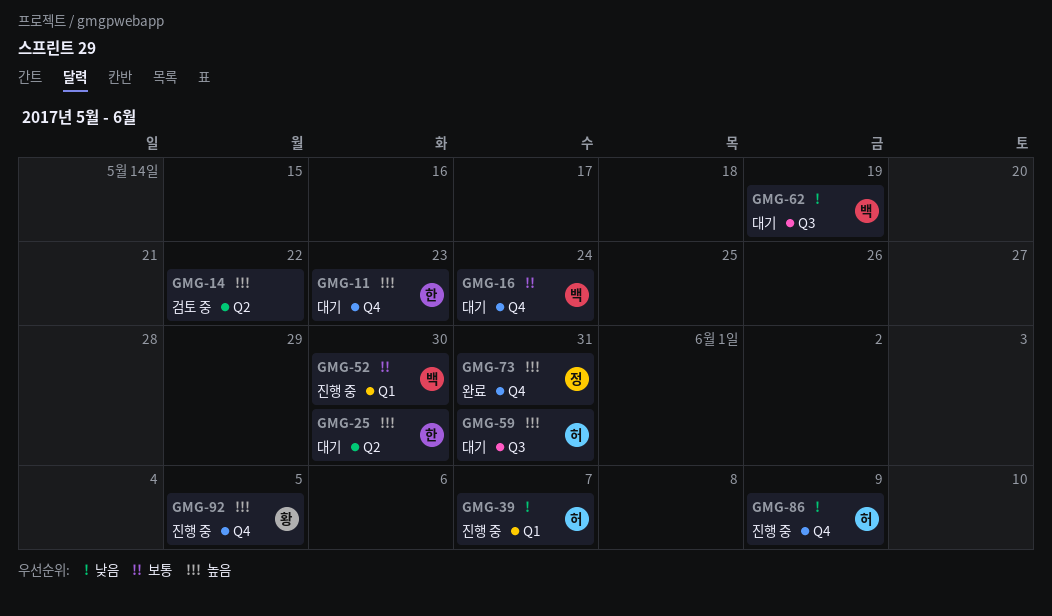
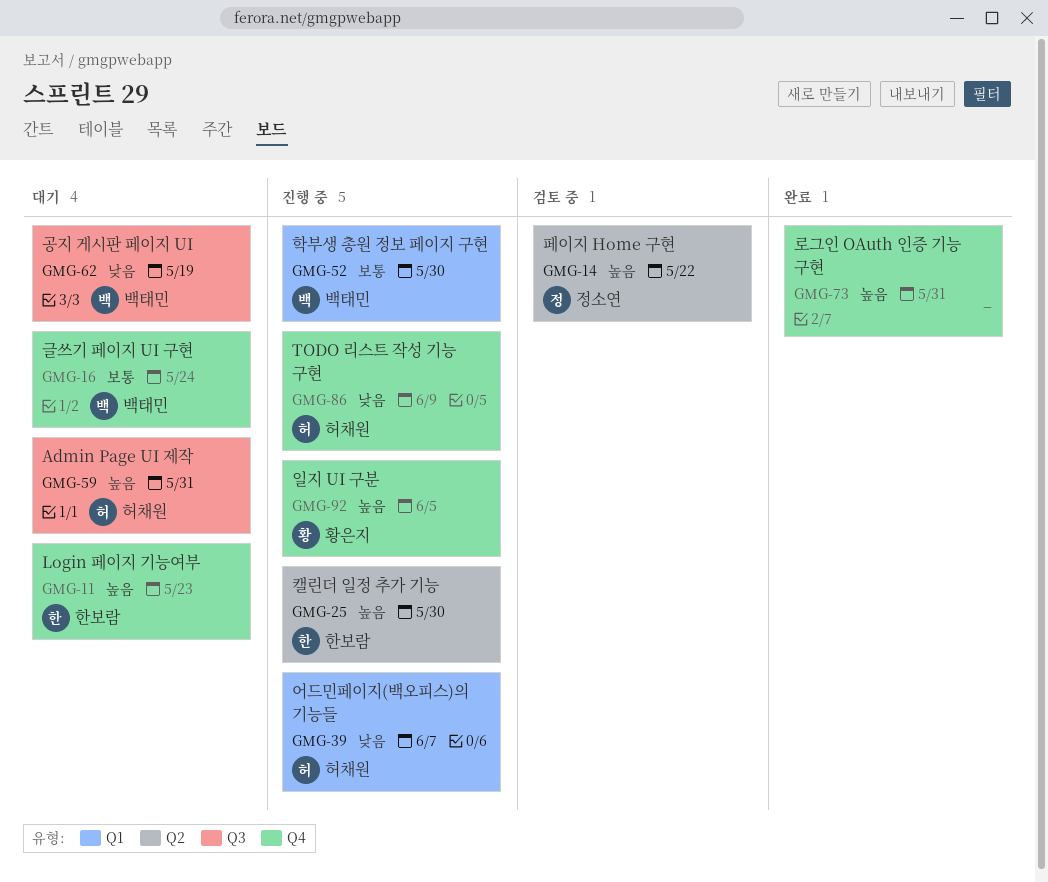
GMG-14, owner: none -> 정소연
GMG-25, status: 대기 -> 진행 중
GMG-73, owner: 정소연 -> none

